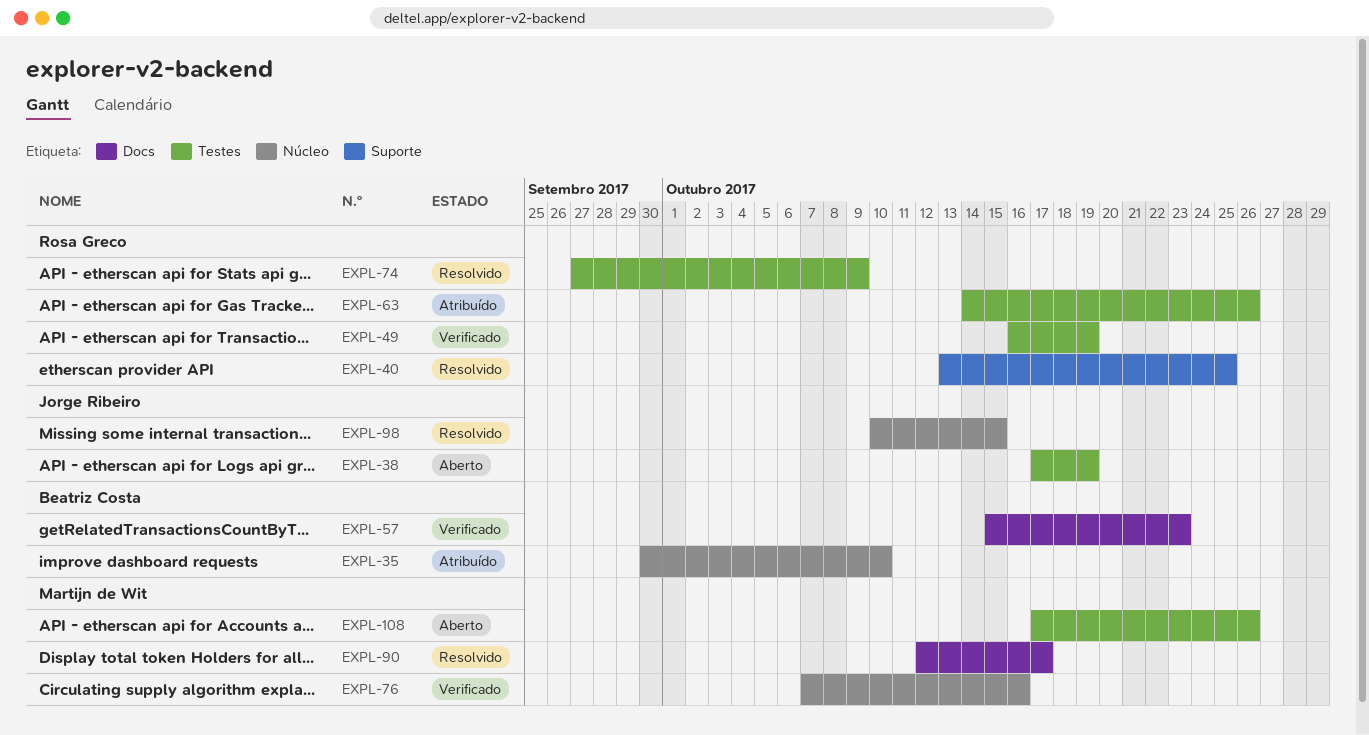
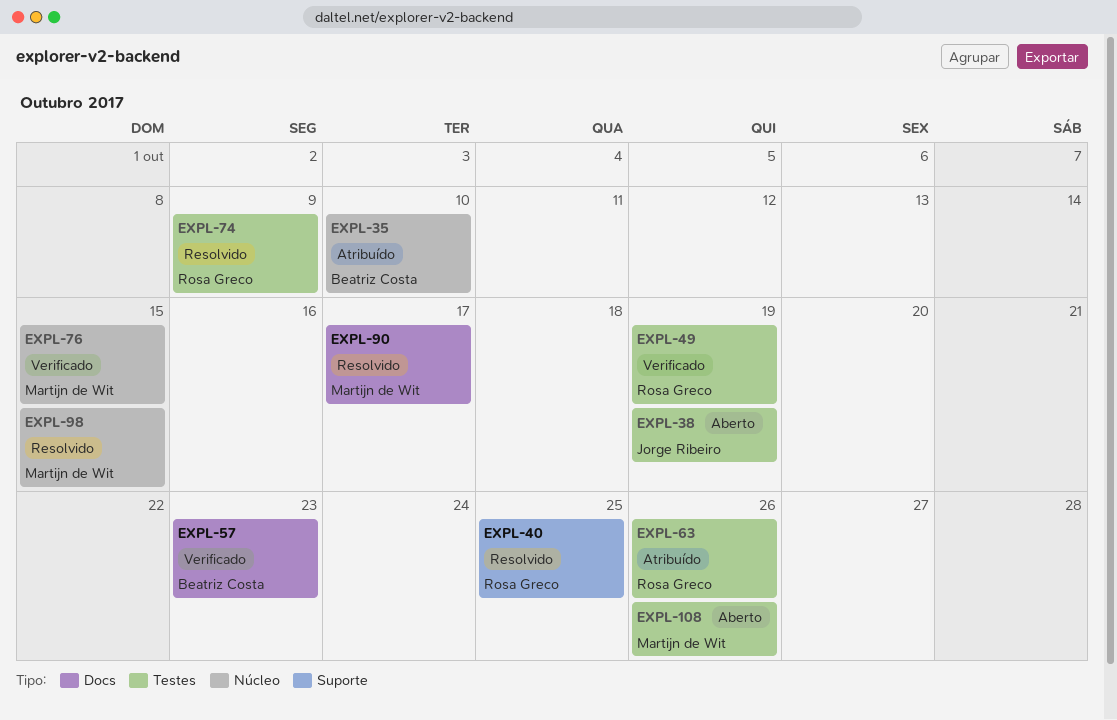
EXPL-76, due: Oct 16 -> Oct 15
EXPL-98, owner: Jorge Ribeiro -> Martijn de Wit

